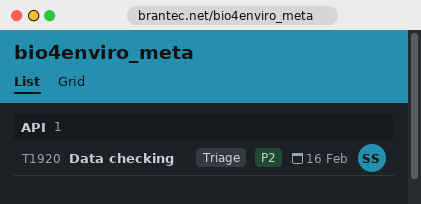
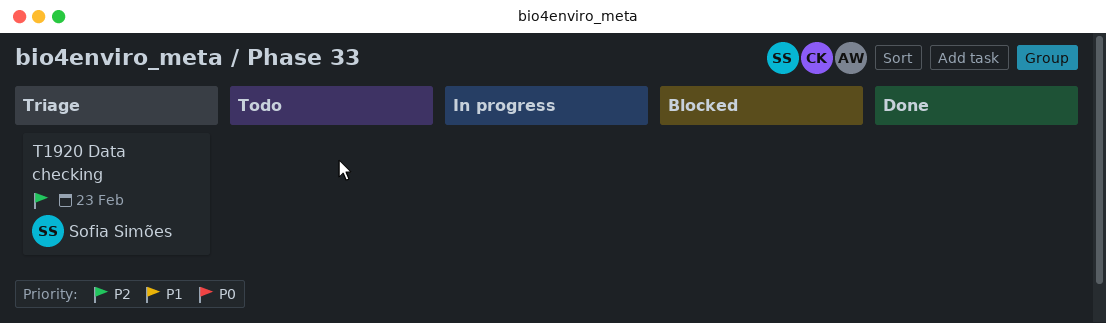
T1920, due: Feb 16 -> Feb 23

